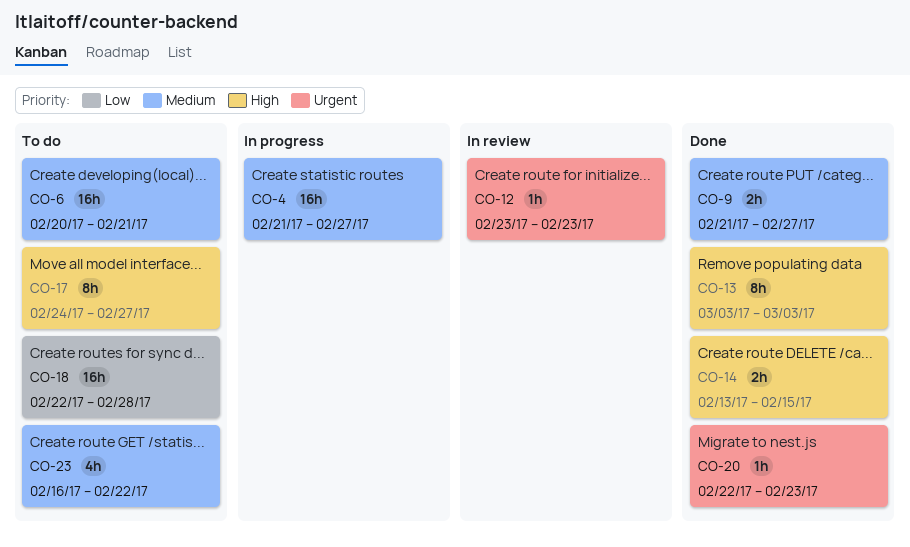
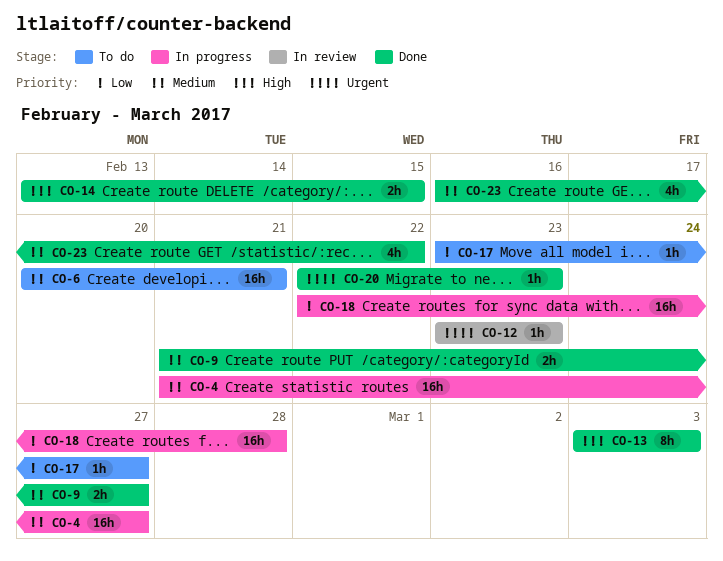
CO-17, priority: High -> Low
CO-17, estimate: 8h -> 1h
CO-17, start: Feb 24 -> Feb 23
CO-18, status: To do -> In progress
CO-23, status: To do -> Done

